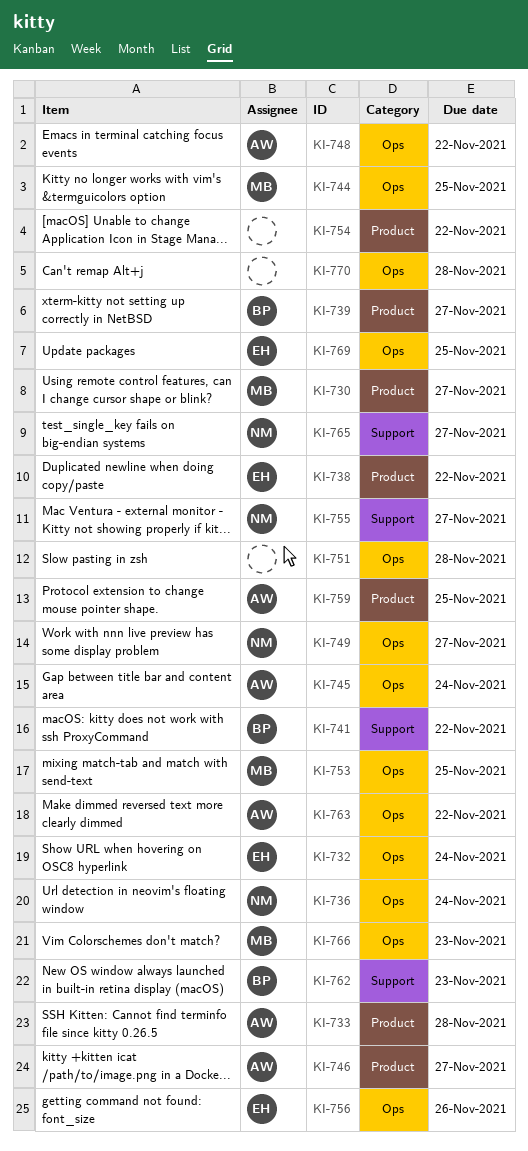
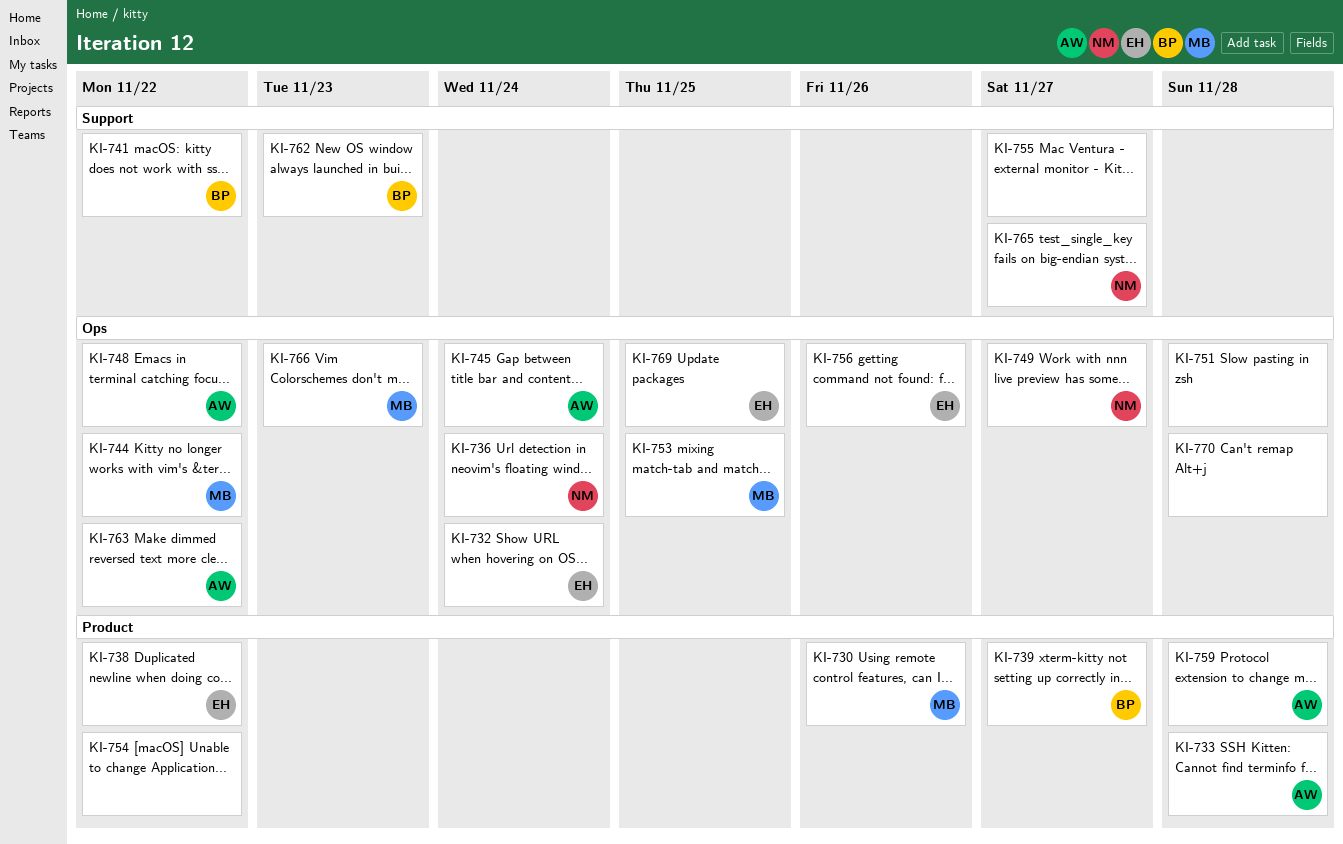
KI-730, due: Nov 27 -> Nov 26
KI-744, due: Nov 25 -> Nov 22
KI-746: present -> none
KI-755, owner: NM -> none
KI-759, due: Nov 25 -> Nov 28

